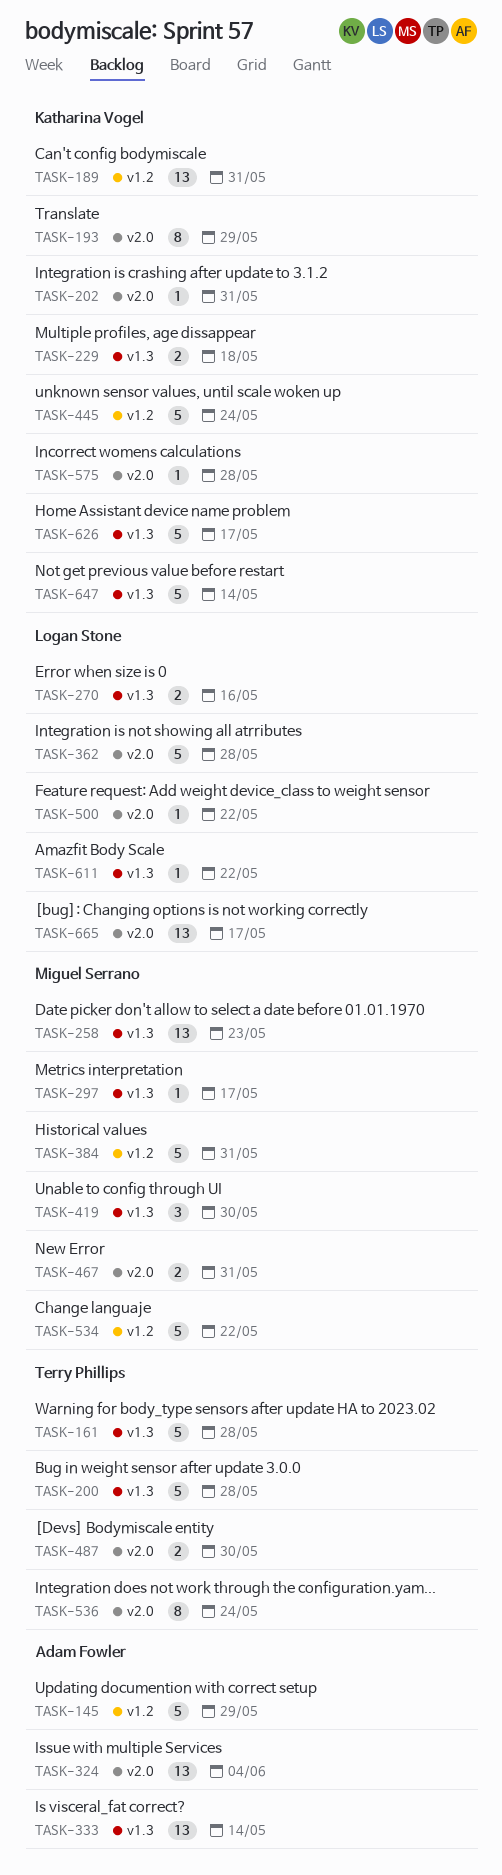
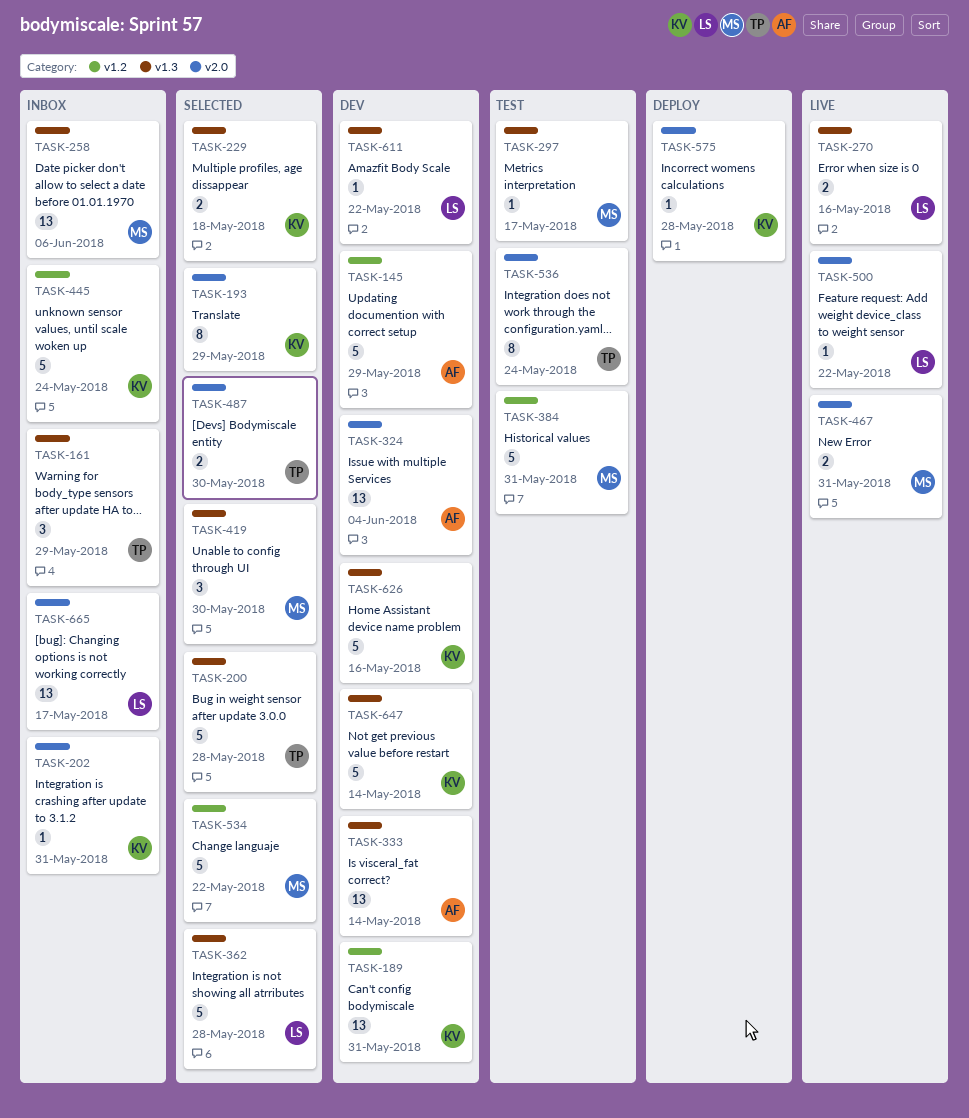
TASK-161, estimate: 5 -> 3
TASK-161, due: May 28 -> May 29
TASK-258, due: May 23 -> Jun 6
TASK-362, label: v2.0 -> v1.3
TASK-626, due: May 17 -> May 16

